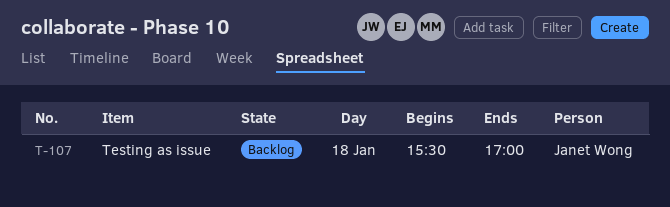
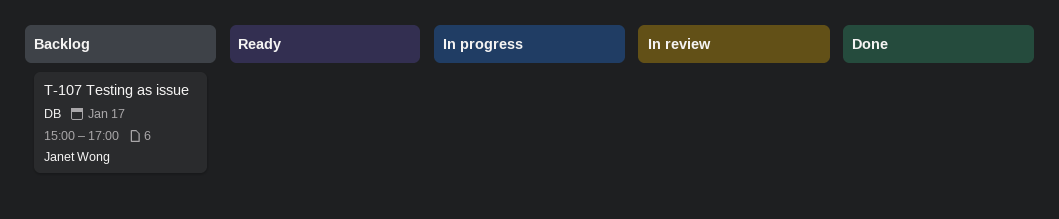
T-107, day: Jan 18 -> Jan 17
T-107, begins: 15:30 -> 15:00

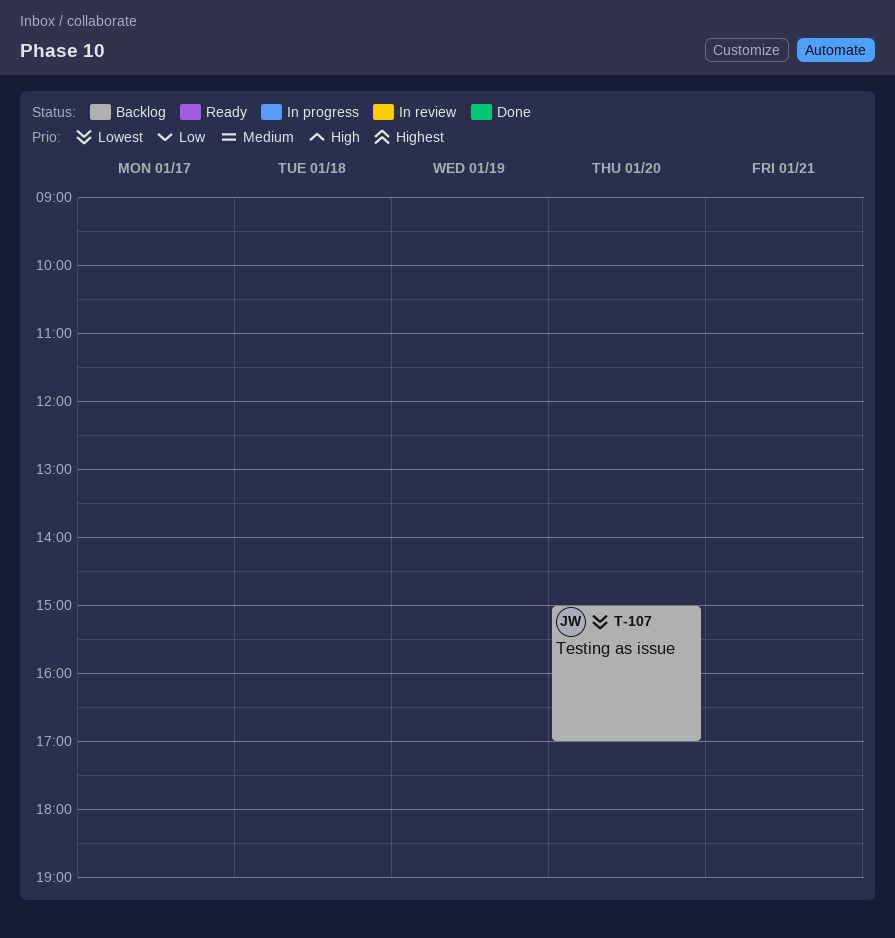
T-107, day: Jan 17 -> Jan 20

